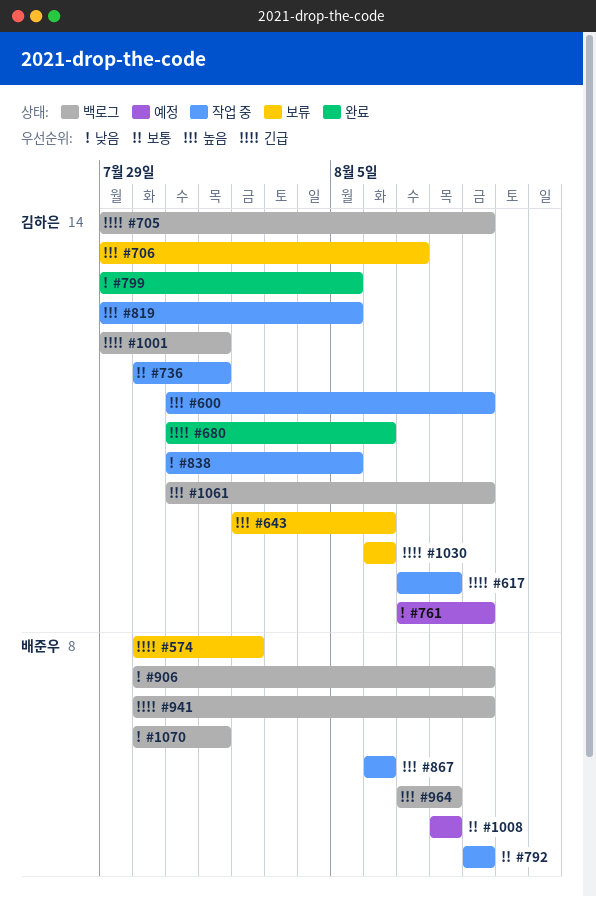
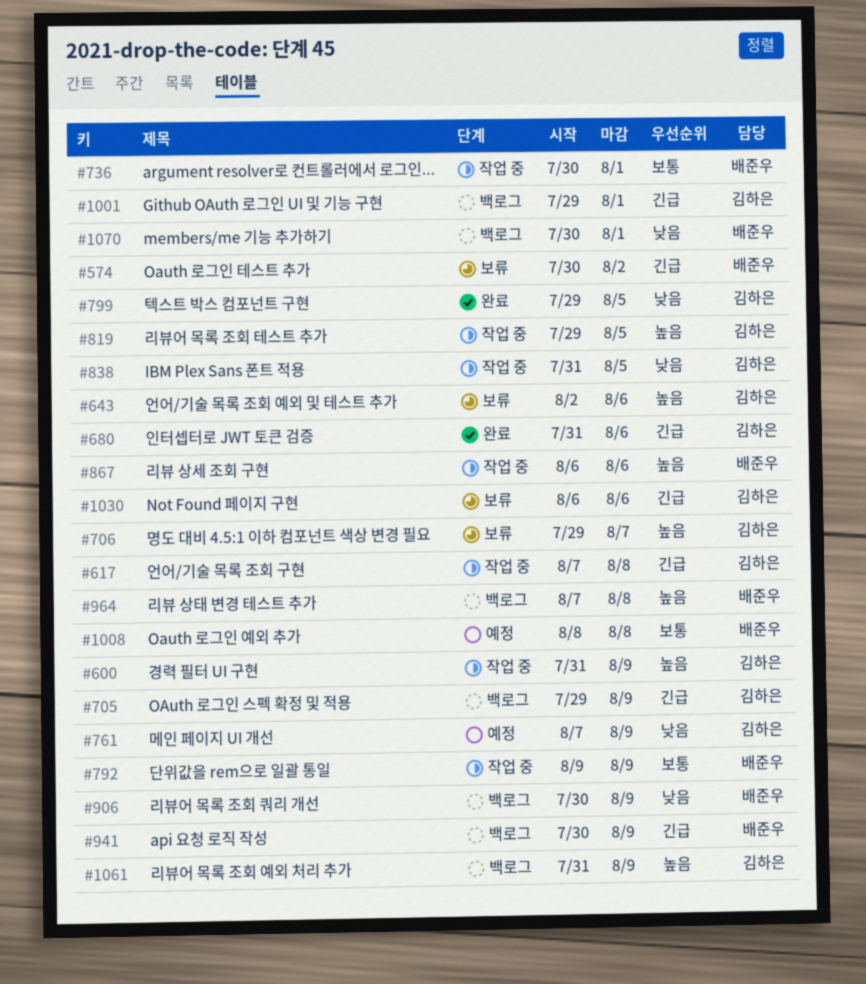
#736, owner: 김하은 -> 배준우

